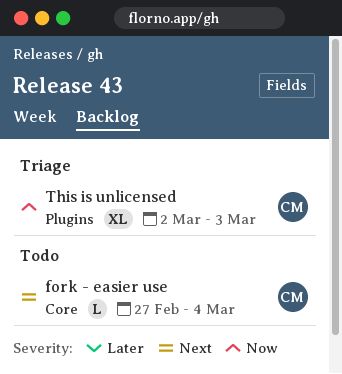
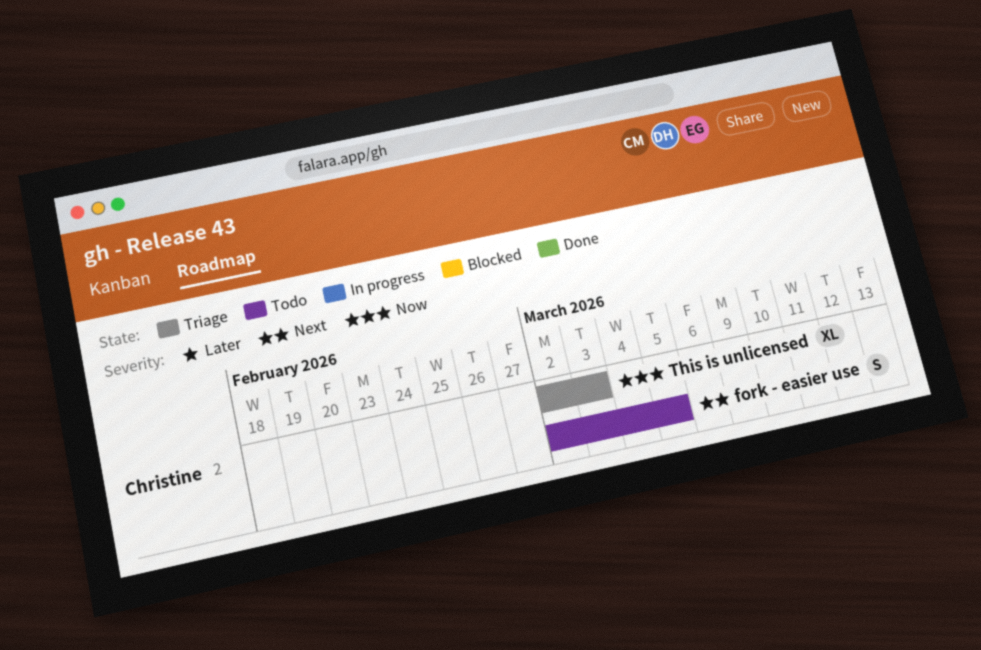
fork - easier use, estimate: L -> S
fork - easier use, start: Feb 27 -> Mar 2
fork - easier use, due: Mar 4 -> Mar 5

